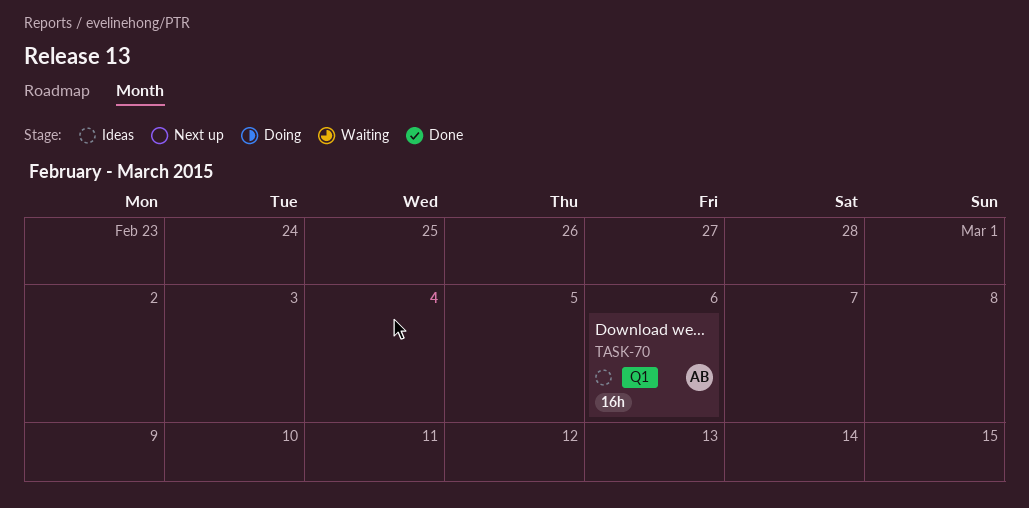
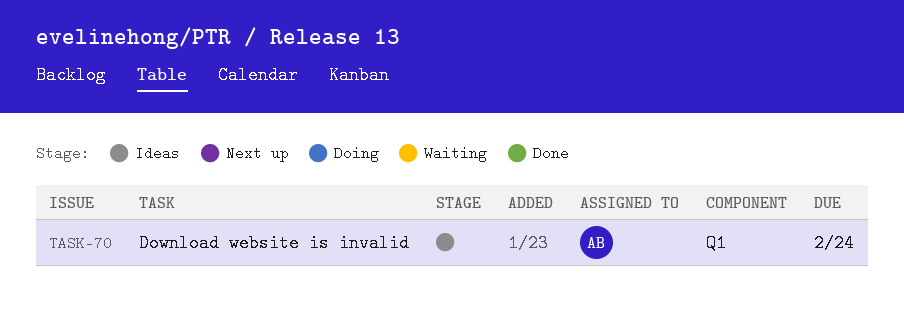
TASK-70, due: Mar 6 -> Feb 24

